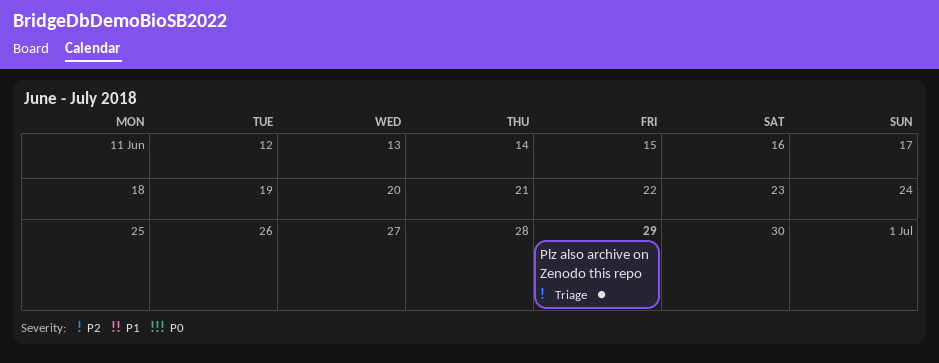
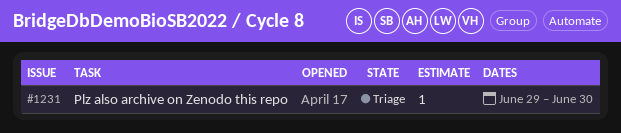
Plz also archive on Zenodo this repo, due: Jun 29 -> Jun 30

